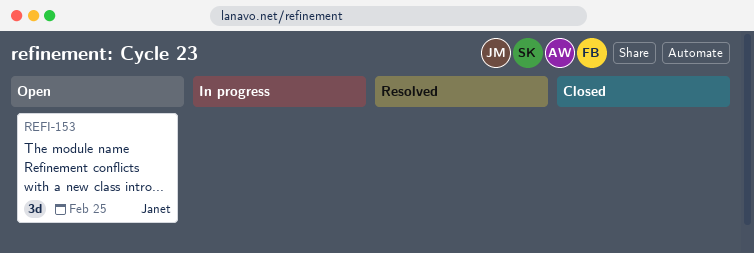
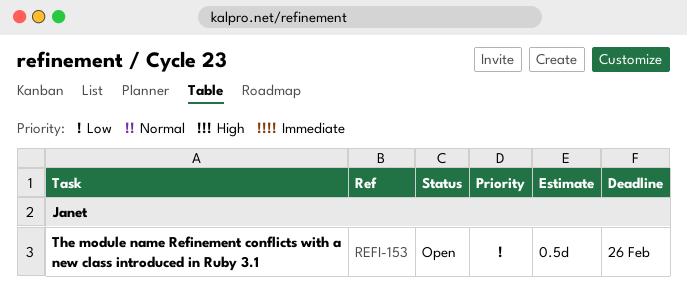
REFI-153, estimate: 3d -> 0.5d
REFI-153, due: Feb 25 -> Feb 26

